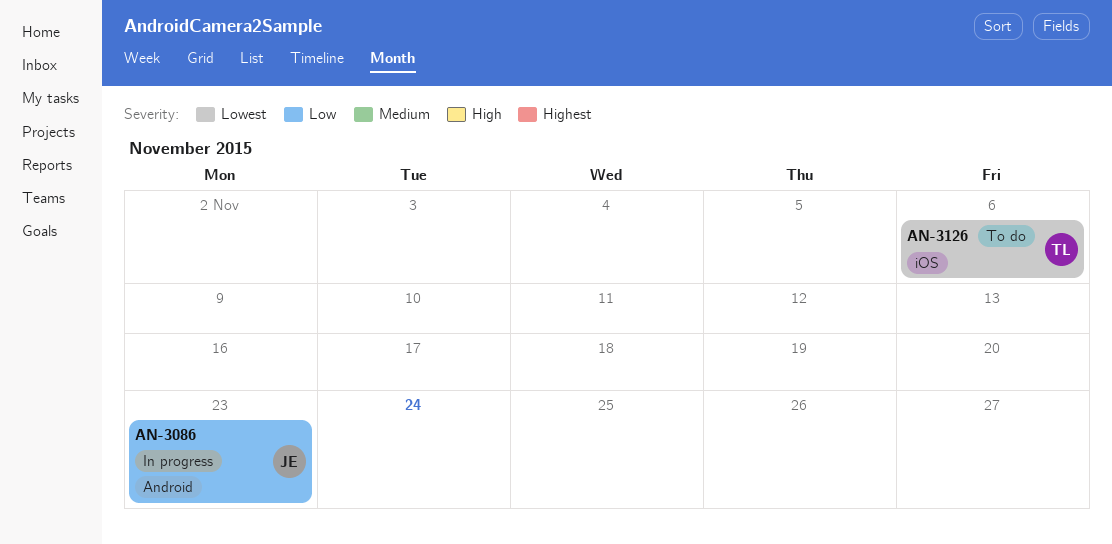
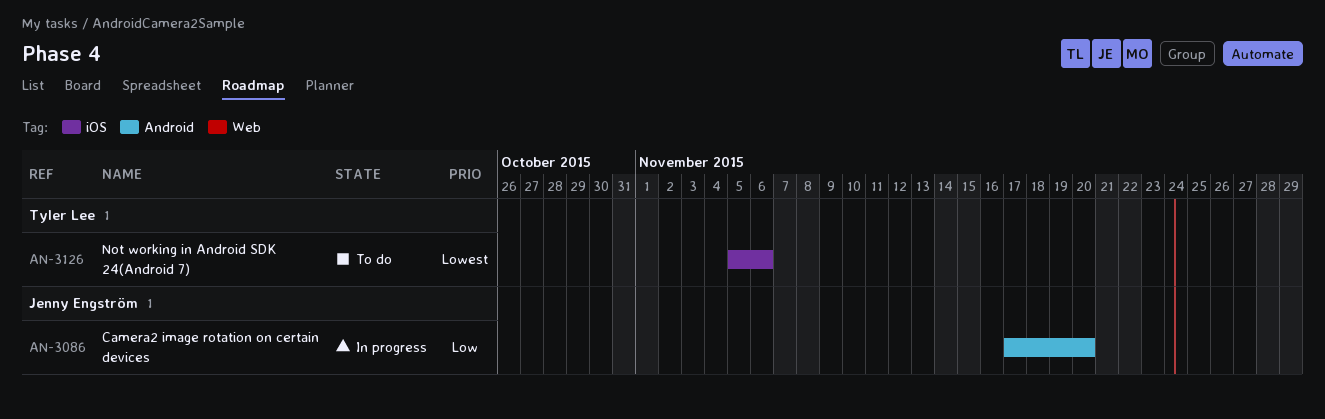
AN-3086, due: Nov 23 -> Nov 20

